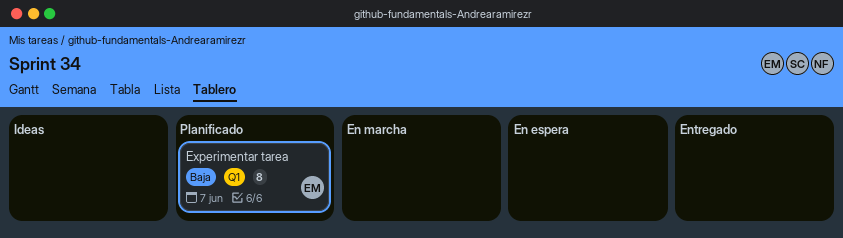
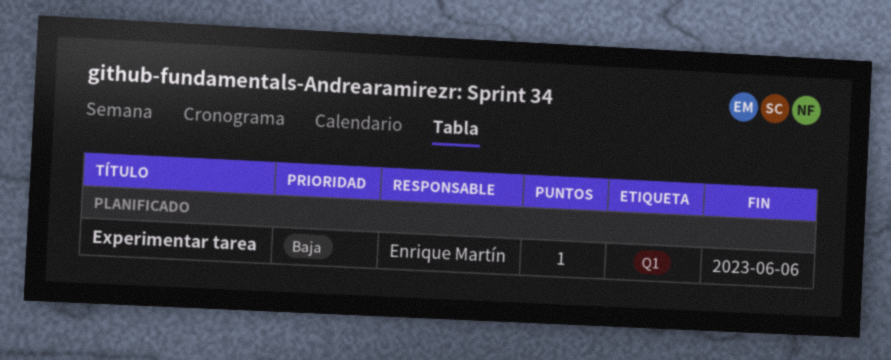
Experimentar tarea, estimate: 8 -> 1
Experimentar tarea, due: Jun 7 -> Jun 6

